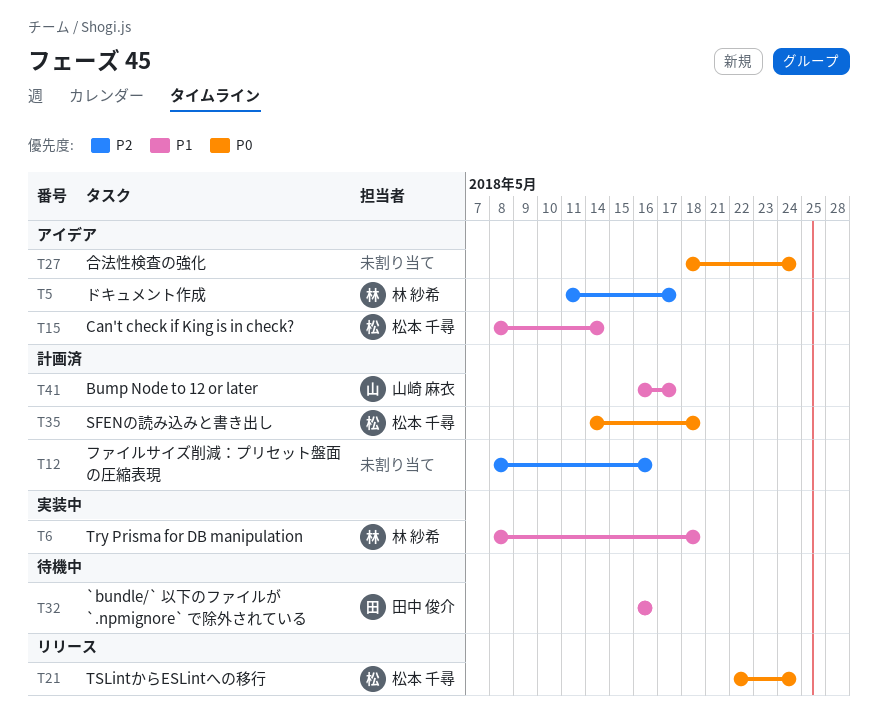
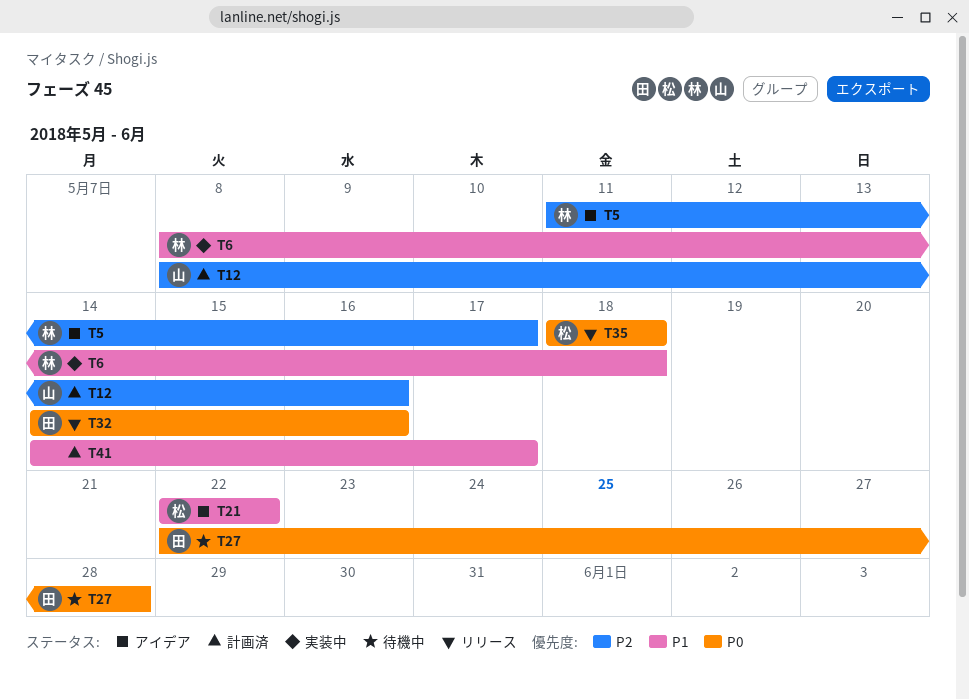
T12, owner: none -> 山崎 麻衣
T15: present -> none
T21, status: リリース -> アイデア
T21, priority: P0 -> P1
T21, due: May 24 -> May 22
T27, status: アイデア -> 待機中
T27, owner: none -> 田中 俊介
T27, start: May 18 -> May 22
T27, due: May 24 -> May 28
T32, status: 待機中 -> リリース
T32, priority: P1 -> P0
T32, start: May 16 -> May 14
T35, status: 計画済 -> リリース
T35, start: May 14 -> May 18
T41, owner: 山崎 麻衣 -> none
T41, start: May 16 -> May 14

